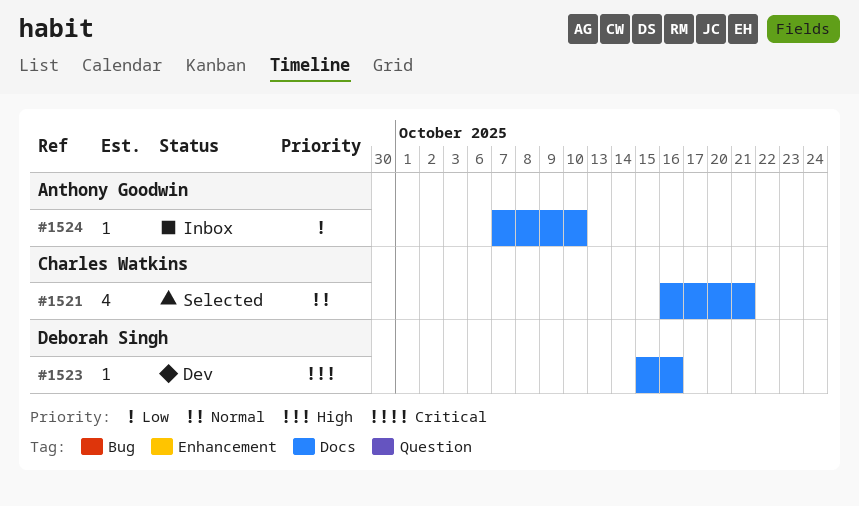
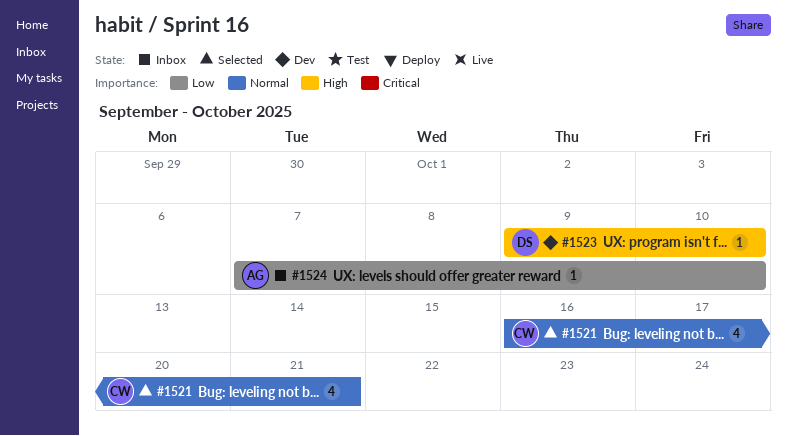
#1523, start: Oct 15 -> Oct 9
#1523, due: Oct 16 -> Oct 10

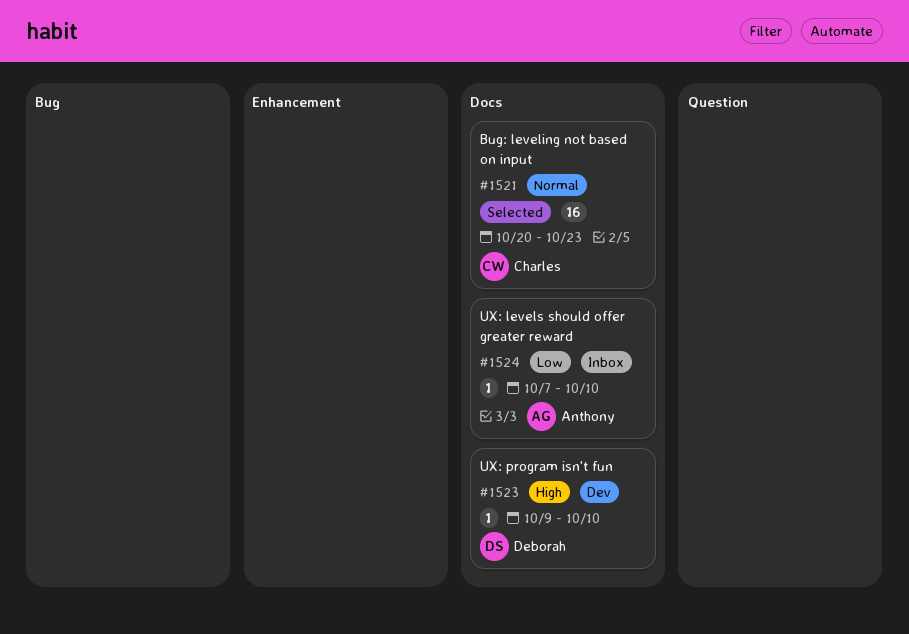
#1521, estimate: 4 -> 16
#1521, start: Oct 16 -> Oct 20
#1521, due: Oct 21 -> Oct 23

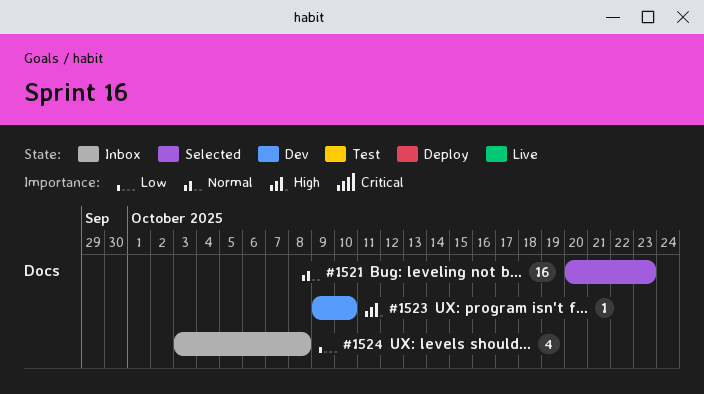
#1524, estimate: 1 -> 4
#1524, start: Oct 7 -> Oct 3
#1524, due: Oct 10 -> Oct 8

